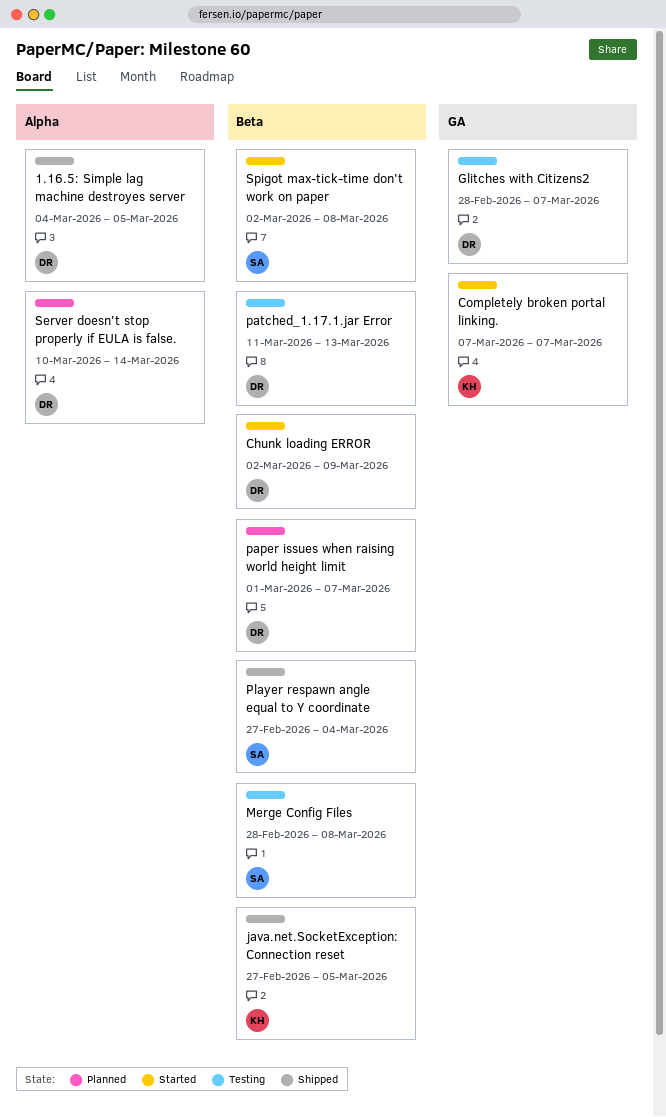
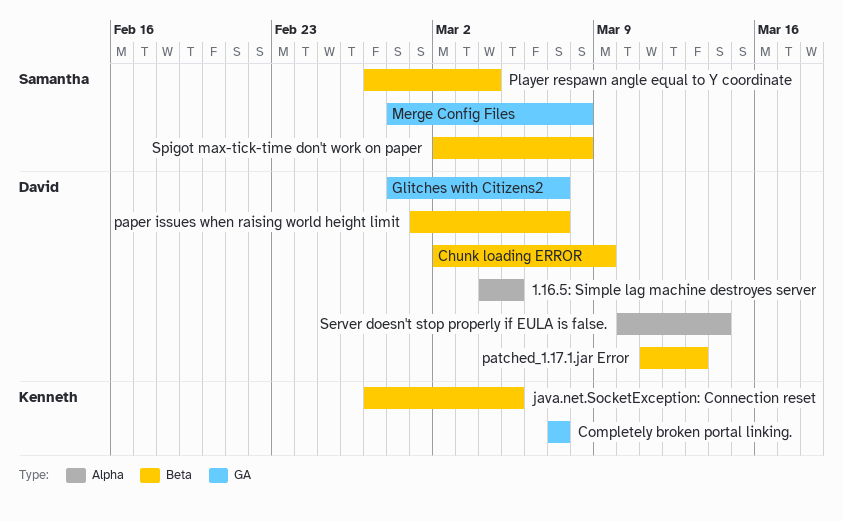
Merge Config Files, label: Beta -> GA

